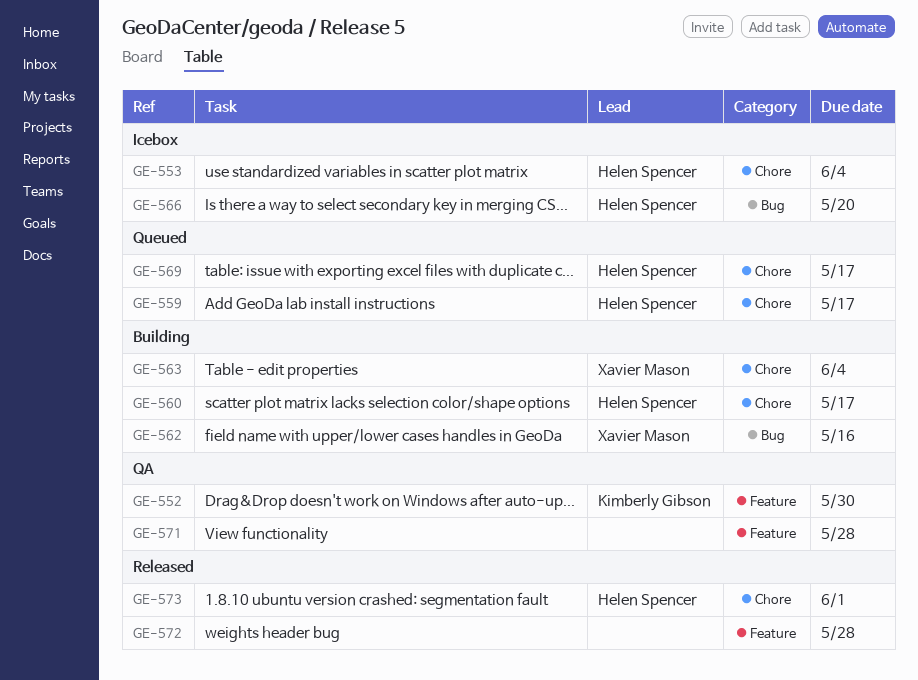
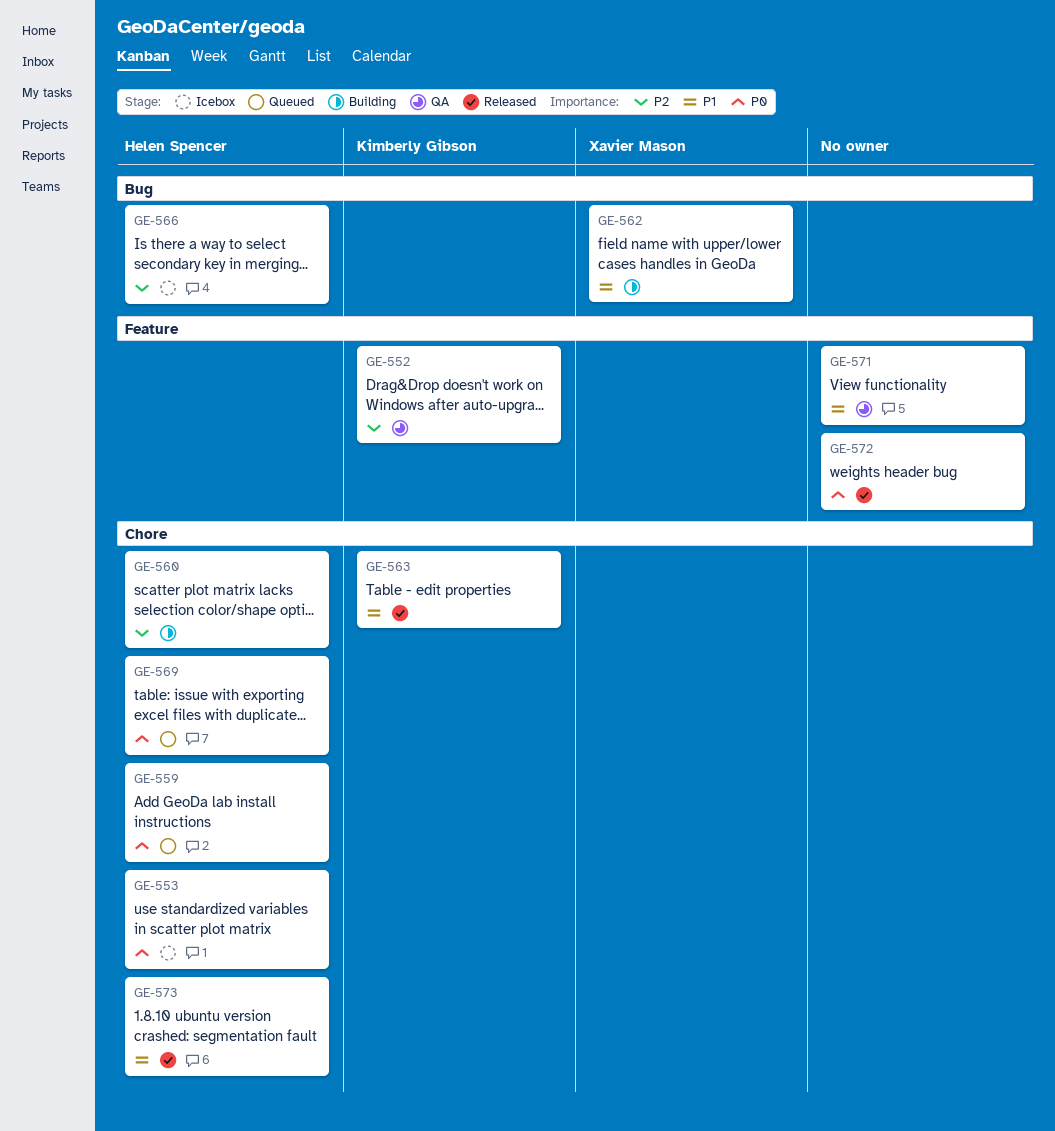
GE-563, status: Building -> Released
GE-563, owner: Xavier Mason -> Kimberly Gibson

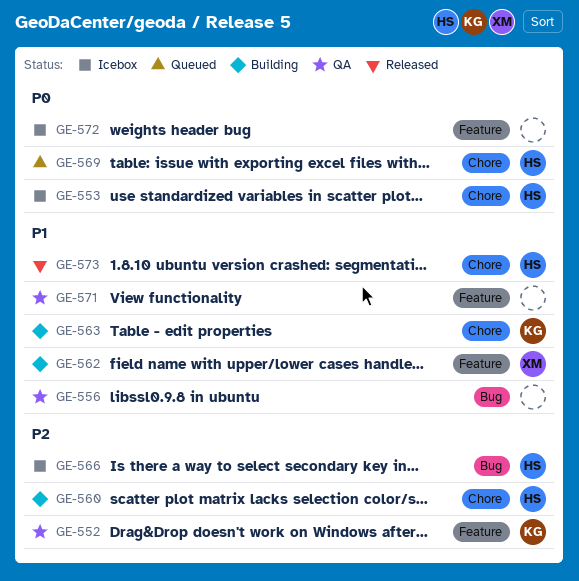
GE-556: none -> present
GE-559: present -> none
GE-562, label: Bug -> Feature
GE-563, status: Released -> Building
GE-572, status: Released -> Icebox

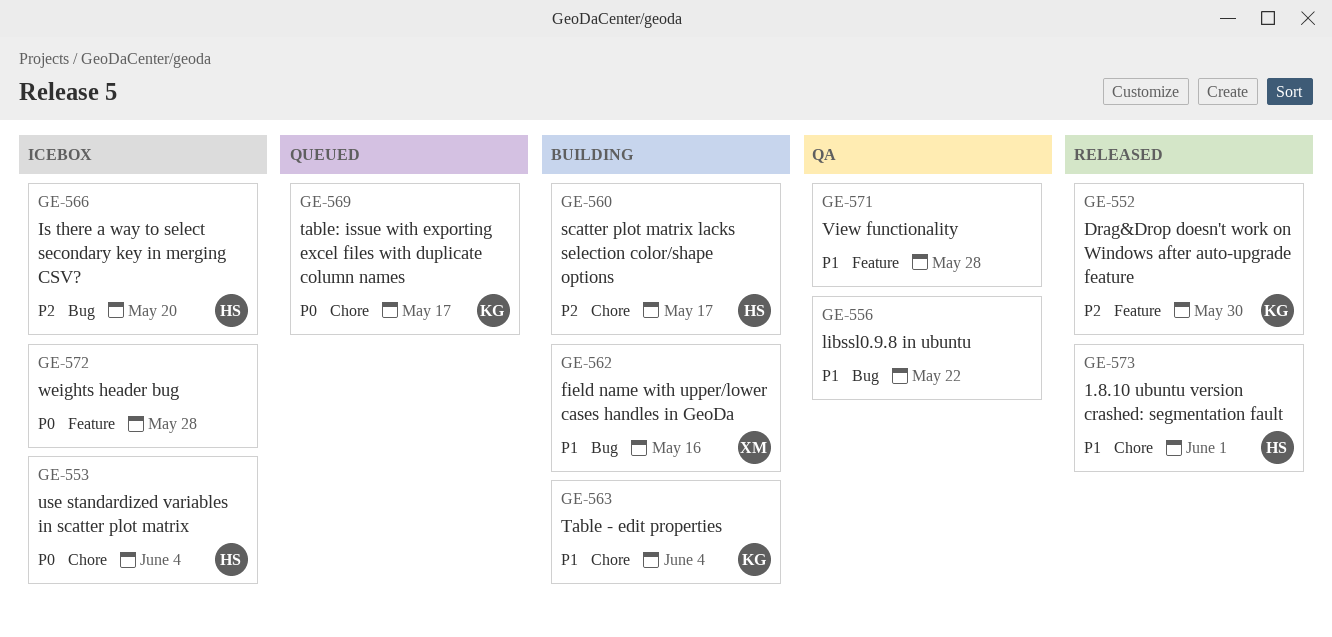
GE-552, status: QA -> Released
GE-562, label: Feature -> Bug
GE-569, owner: HS -> KG

